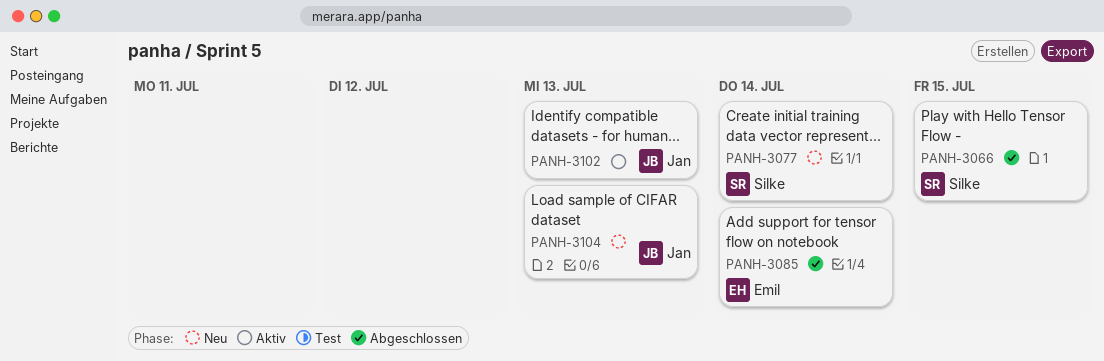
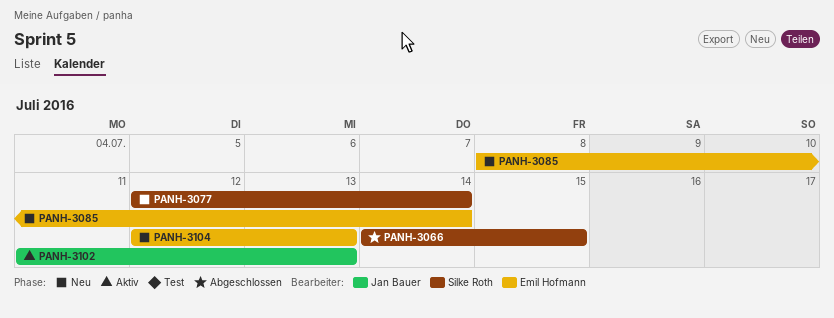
PANH-3085, status: Abgeschlossen -> Neu
PANH-3104, owner: Jan Bauer -> Emil Hofmann

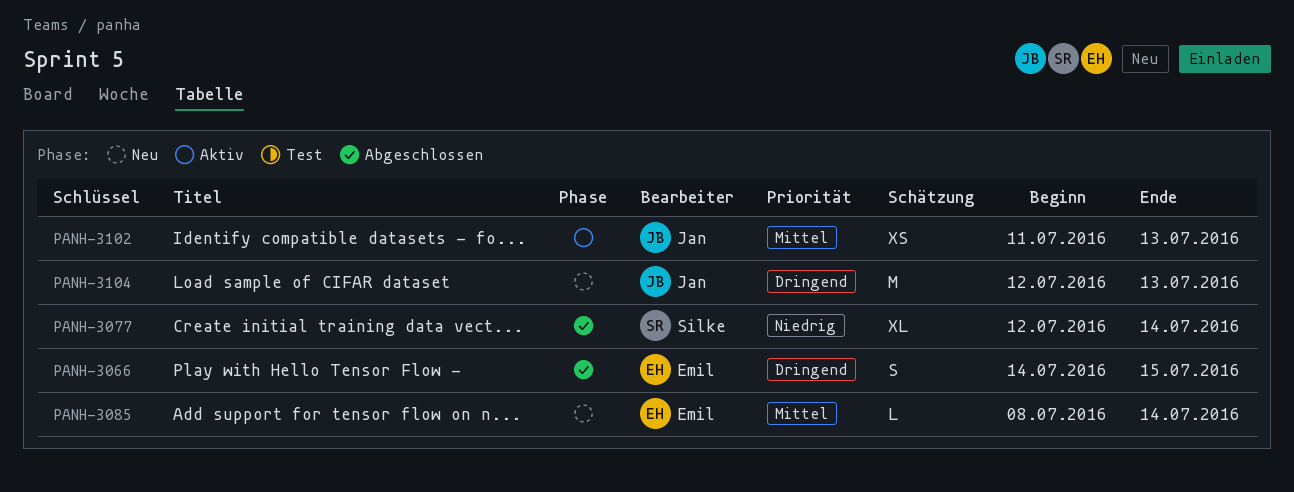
PANH-3066, owner: Silke Roth -> Emil Hofmann
PANH-3077, status: Neu -> Abgeschlossen
PANH-3104, owner: Emil Hofmann -> Jan Bauer

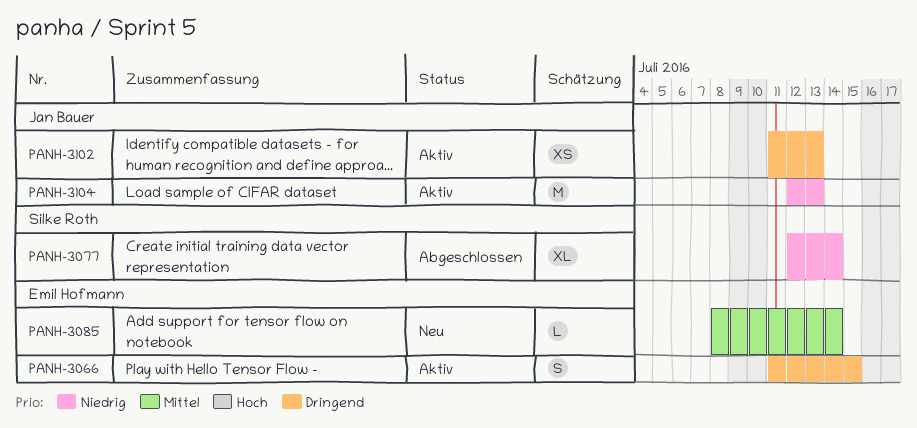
PANH-3066, status: Abgeschlossen -> Aktiv
PANH-3066, start: Jul 14 -> Jul 11
PANH-3102, priority: Mittel -> Dringend
PANH-3104, status: Neu -> Aktiv
PANH-3104, priority: Dringend -> Niedrig

